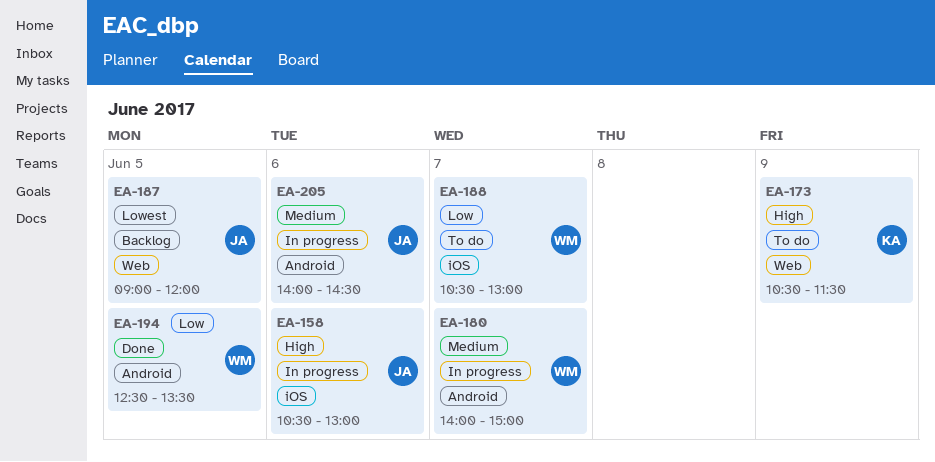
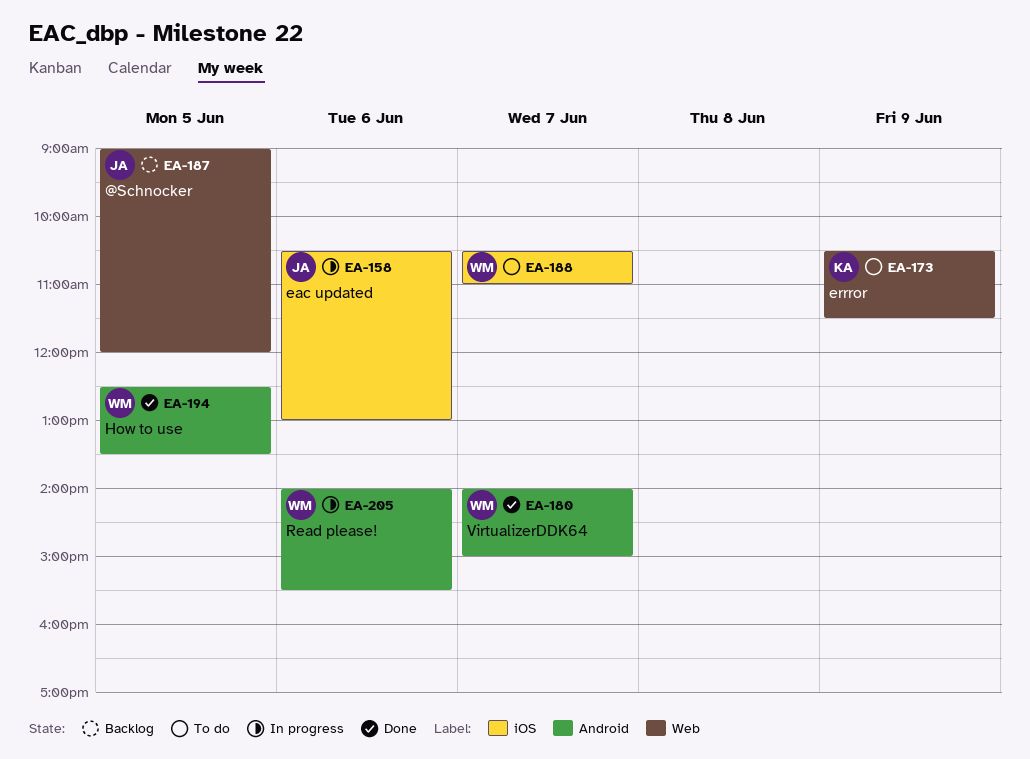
EA-180, status: In progress -> Done
EA-188, ends: 13:00 -> 11:00
EA-205, owner: JA -> WM
EA-205, ends: 14:30 -> 15:30

